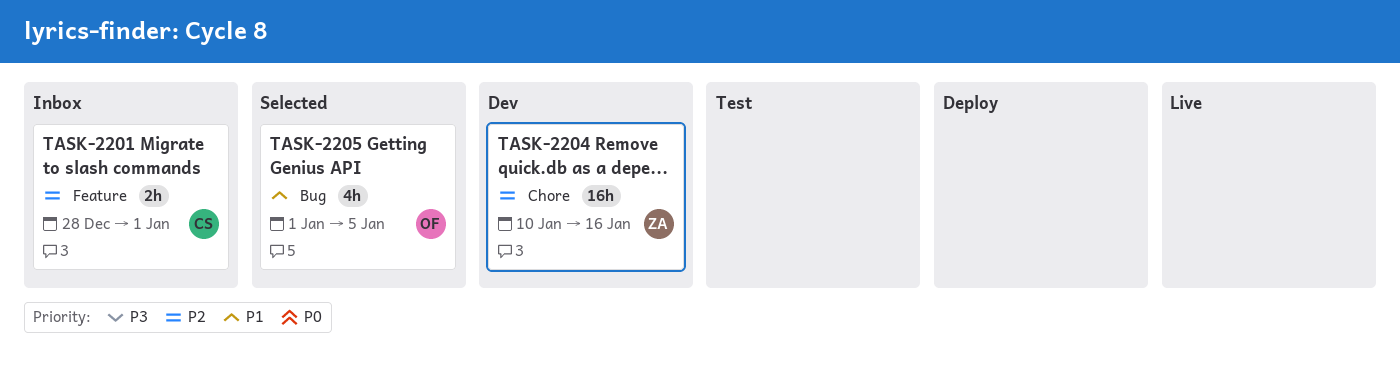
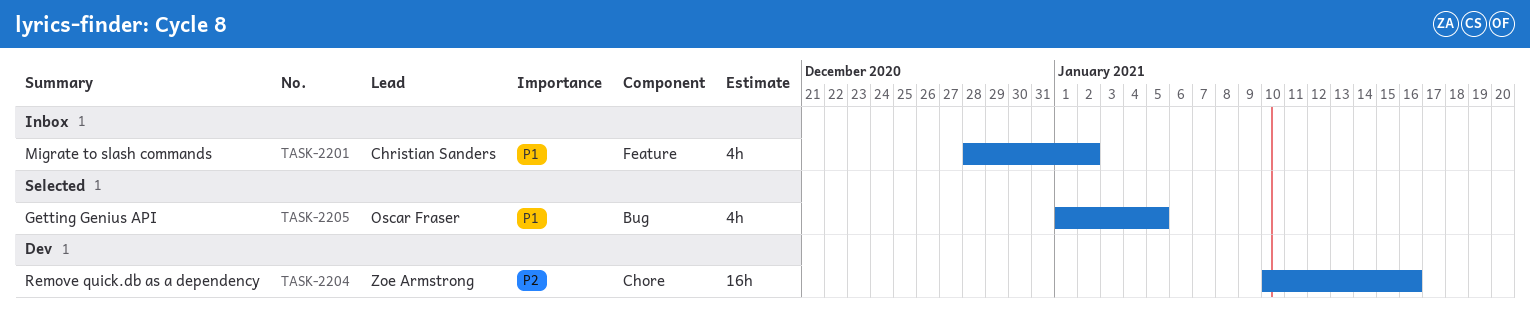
TASK-2201, priority: P2 -> P1
TASK-2201, estimate: 2h -> 4h
TASK-2201, due: Jan 1 -> Jan 2

